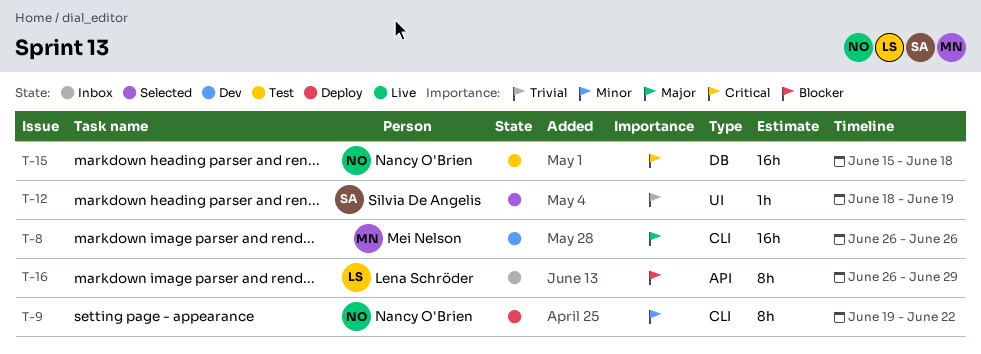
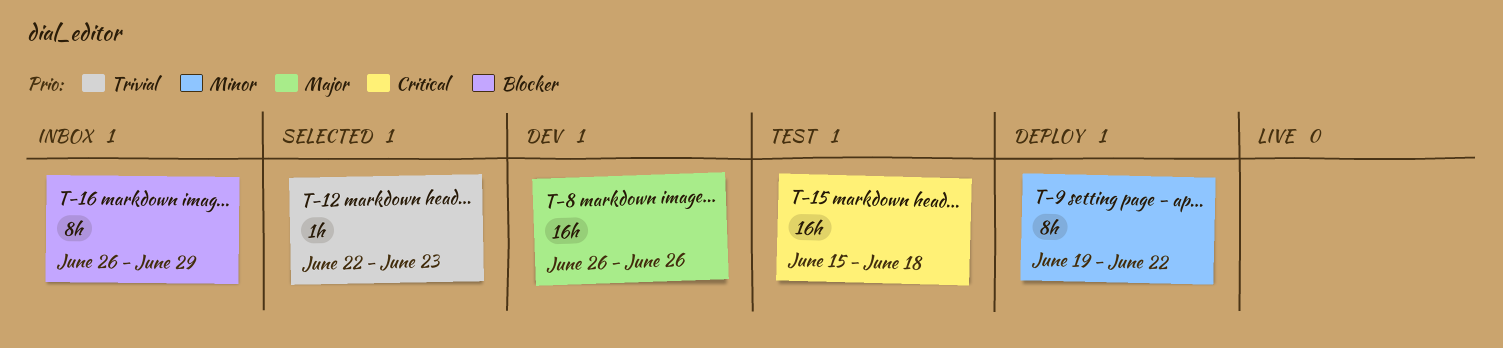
T-12, start: Jun 18 -> Jun 22
T-12, due: Jun 19 -> Jun 23

